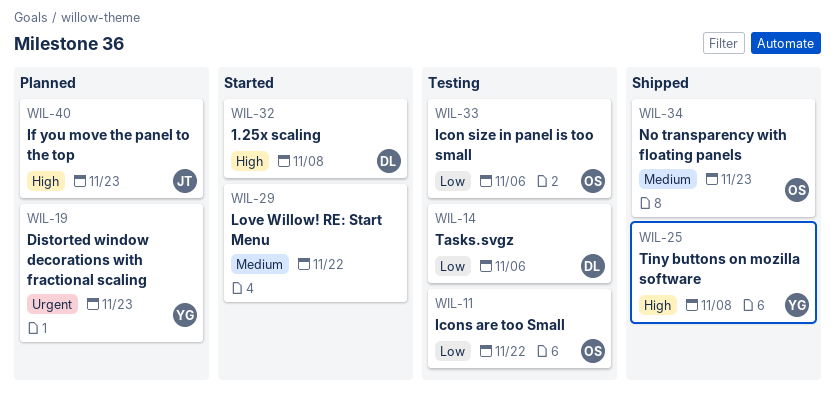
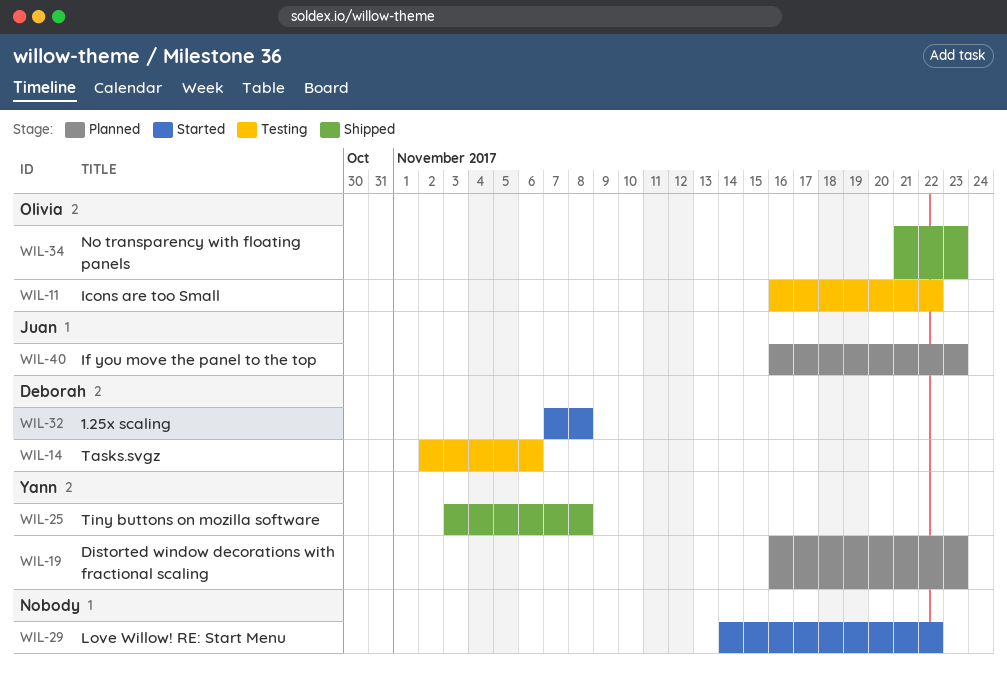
WIL-33: present -> none

